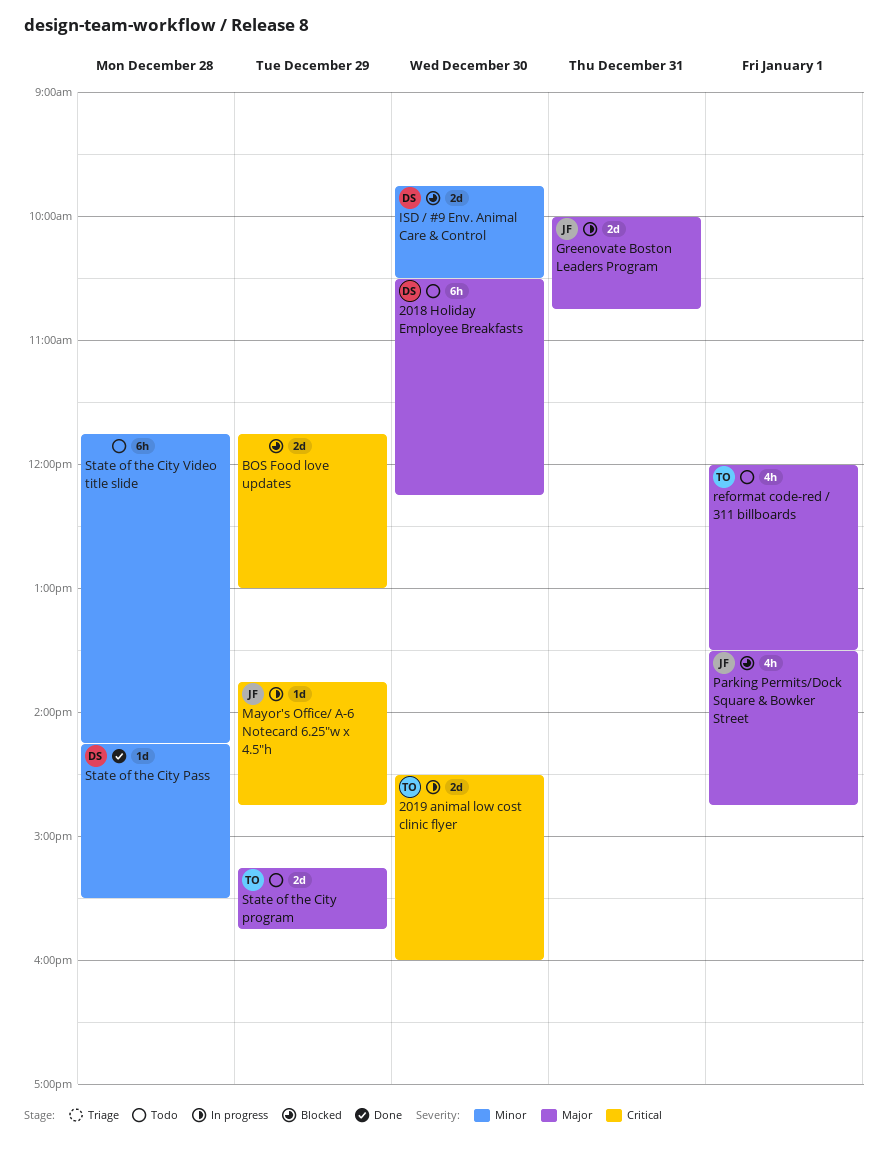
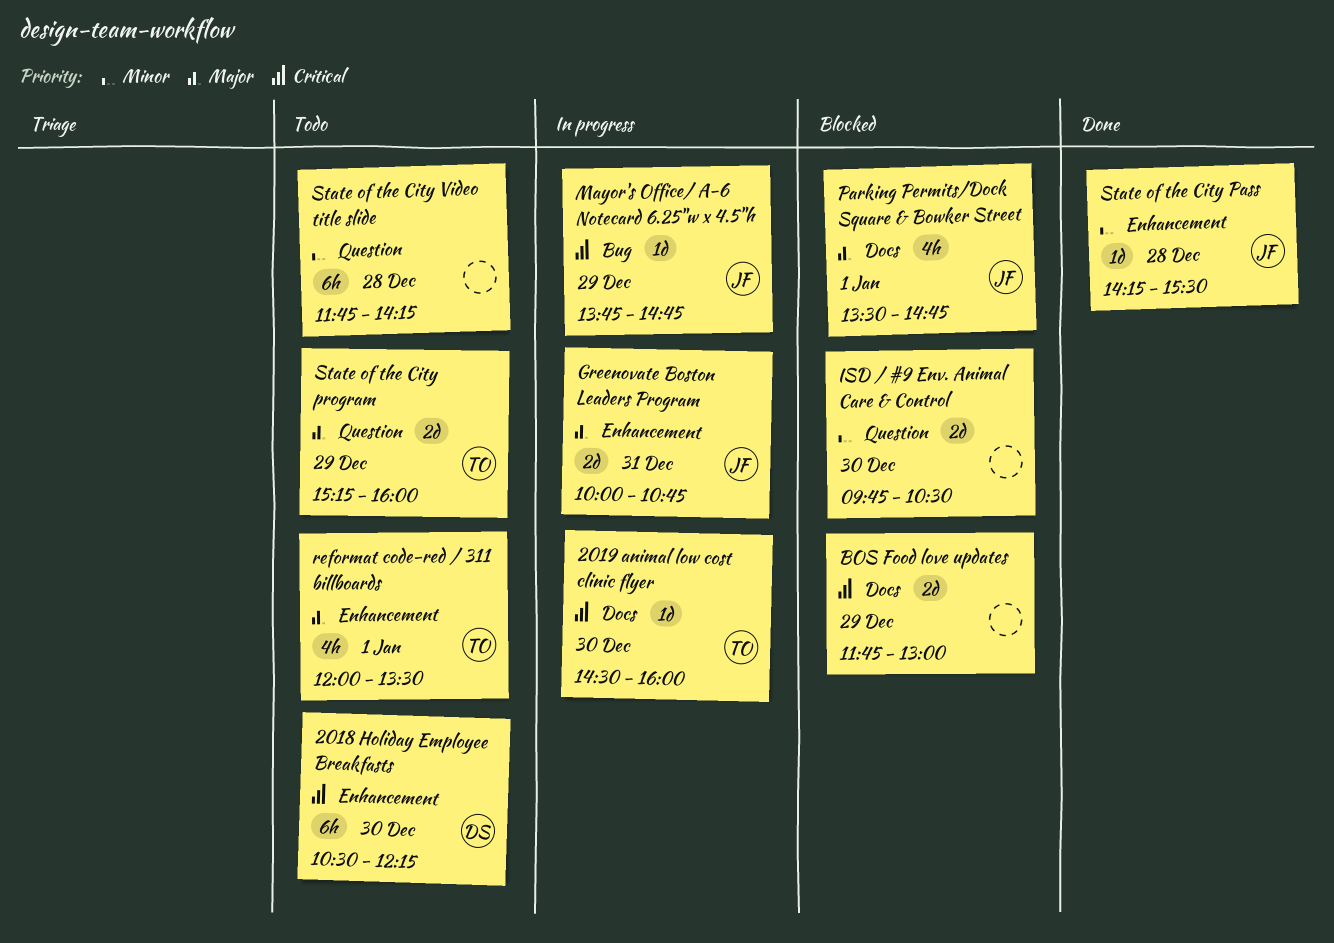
2018 Holiday Employee Breakfasts, priority: Major -> Critical
2019 animal low cost clinic flyer, estimate: 2d -> 1d
ISD / #9 Env. Animal Care & Control, owner: DS -> none
State of the City Pass, owner: DS -> JF
State of the City program, ends: 15:45 -> 16:00

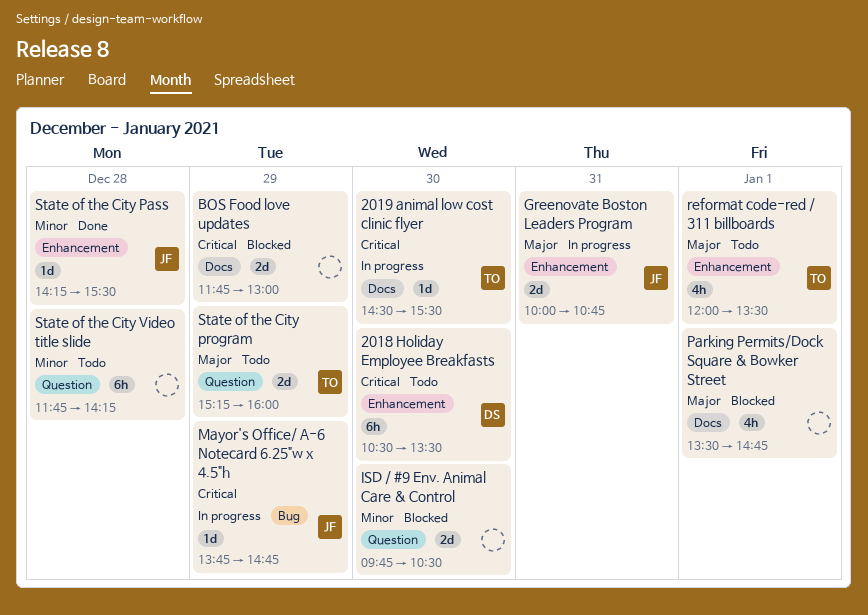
2018 Holiday Employee Breakfasts, ends: 12:15 -> 13:30
2019 animal low cost clinic flyer, ends: 16:00 -> 15:30
Parking Permits/Dock Square & Bowker Street, owner: JF -> none

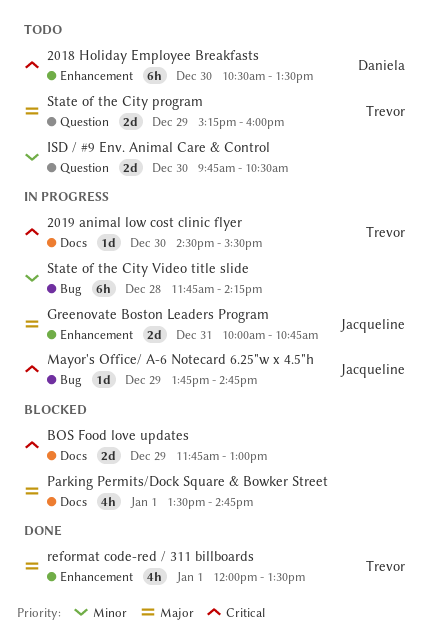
ISD / #9 Env. Animal Care & Control, status: Blocked -> Todo
reformat code-red / 311 billboards, status: Todo -> Done
State of the City Pass: present -> none
State of the City Video title slide, status: Todo -> In progress
State of the City Video title slide, label: Question -> Bug

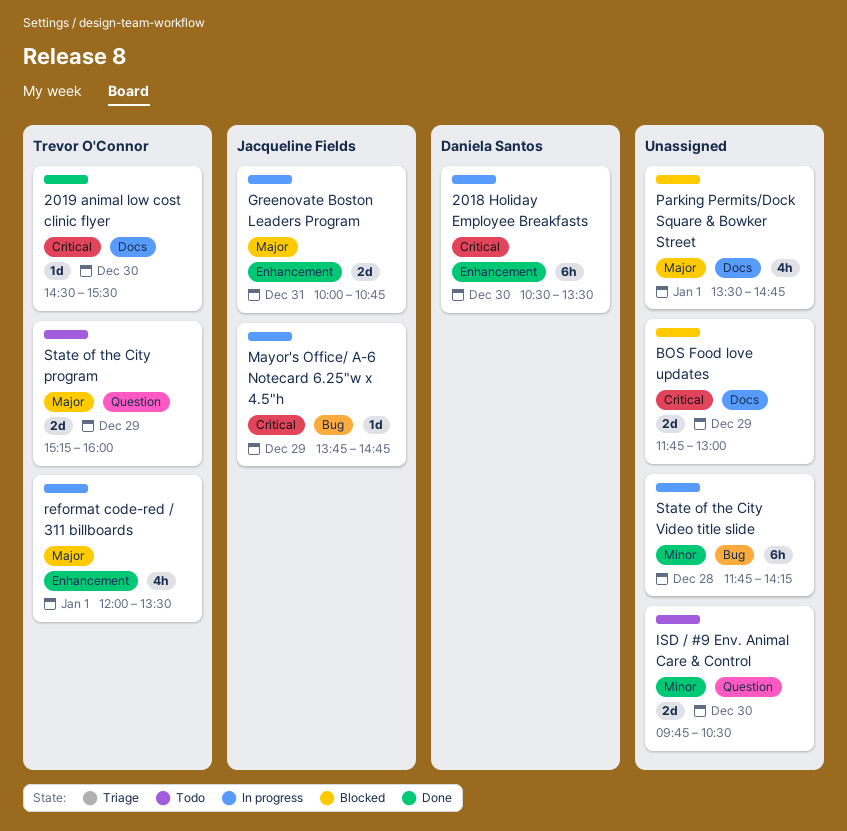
2018 Holiday Employee Breakfasts, status: Todo -> In progress
2019 animal low cost clinic flyer, status: In progress -> Done
reformat code-red / 311 billboards, status: Done -> In progress

